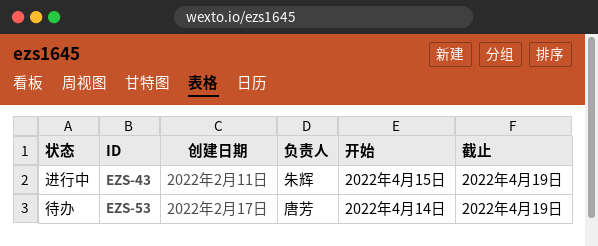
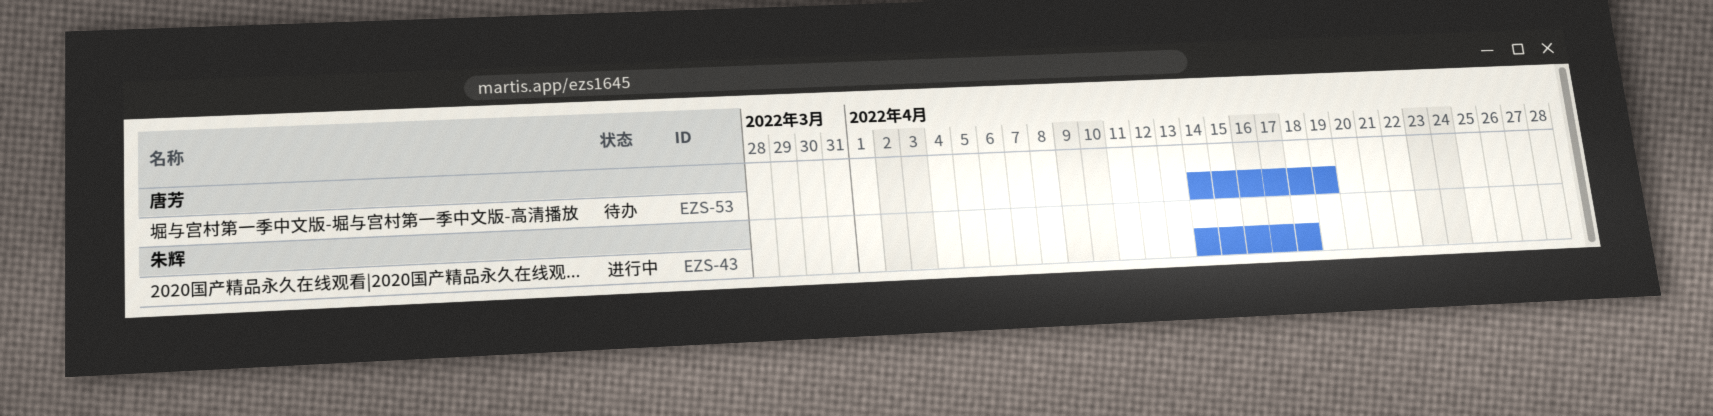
EZS-43, start: Apr 15 -> Apr 14
EZS-43, due: Apr 19 -> Apr 18

